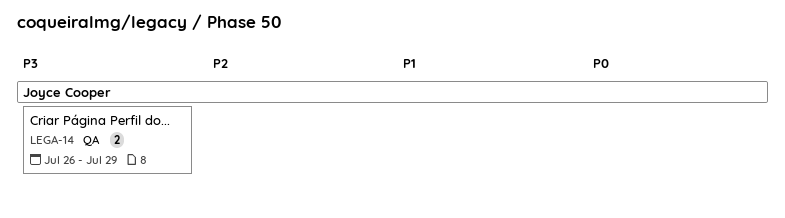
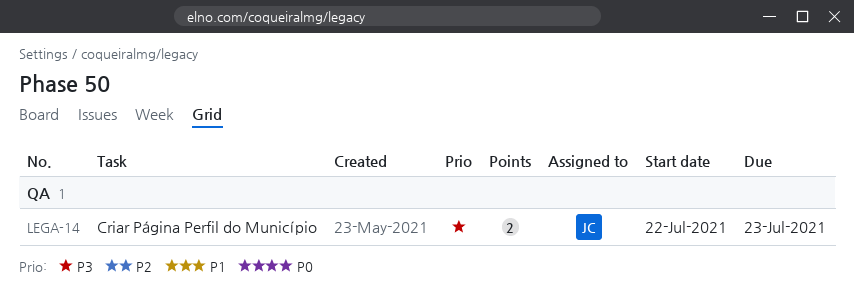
LEGA-14, start: Jul 26 -> Jul 22
LEGA-14, due: Jul 29 -> Jul 23

